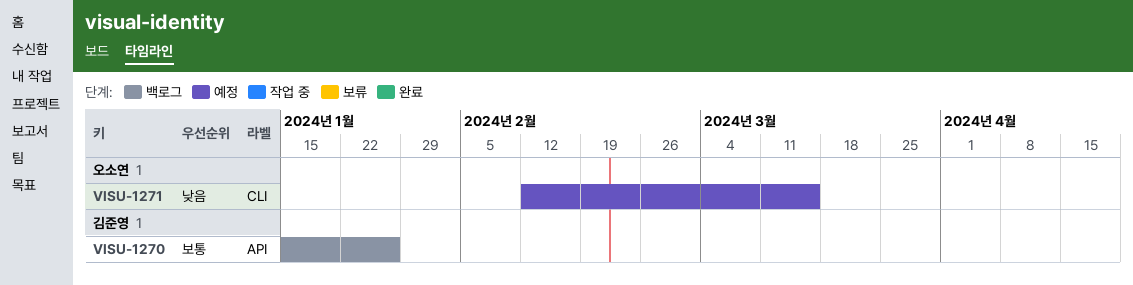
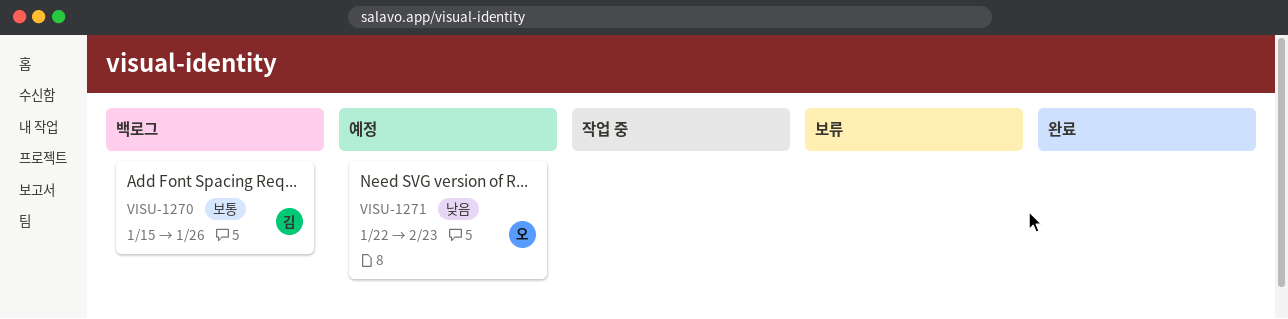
VISU-1271, start: Feb 12 -> Jan 22
VISU-1271, due: Mar 15 -> Feb 23

